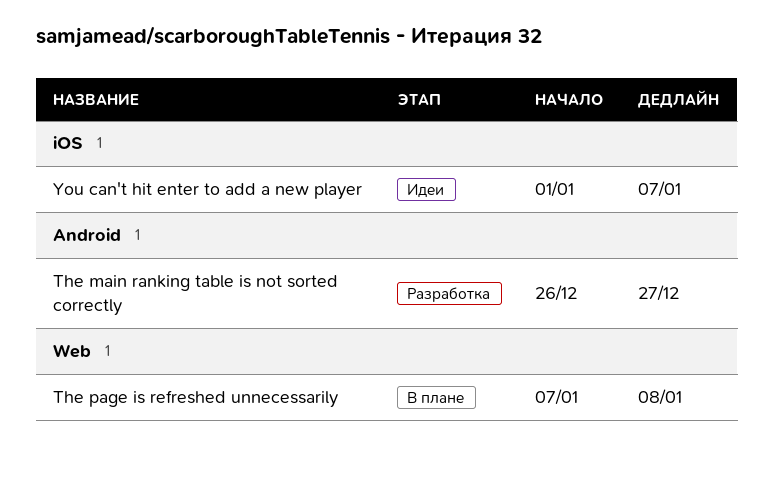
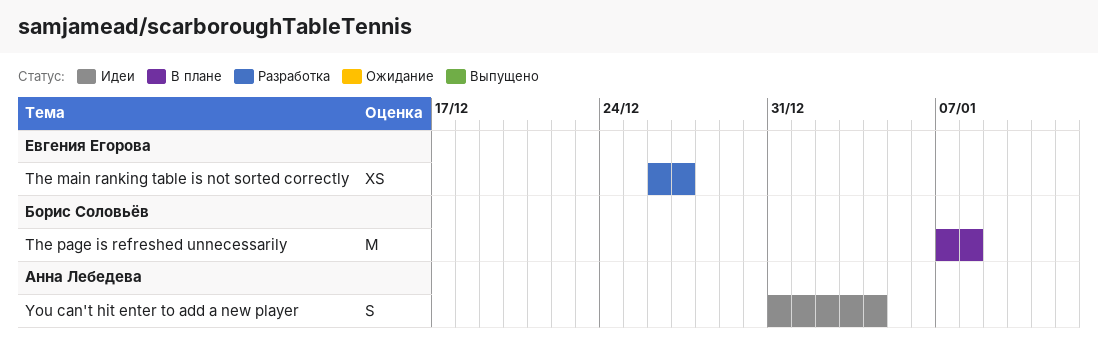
You can't hit enter to add a new player, start: Jan 1 -> Dec 31
You can't hit enter to add a new player, due: Jan 7 -> Jan 4

